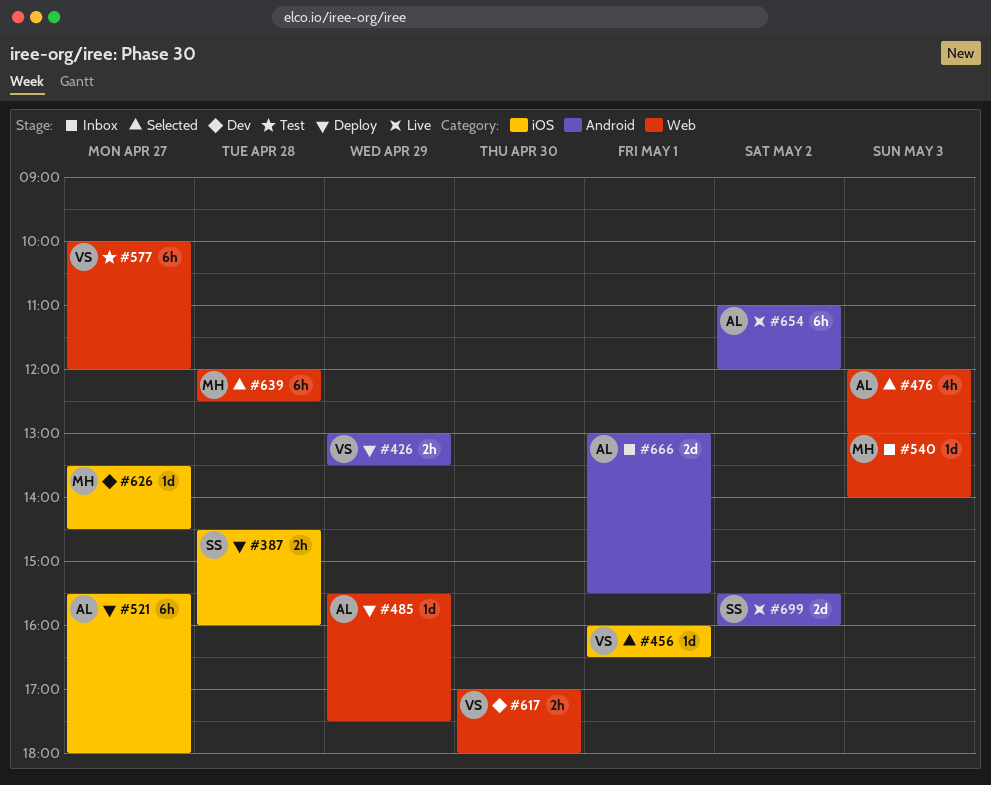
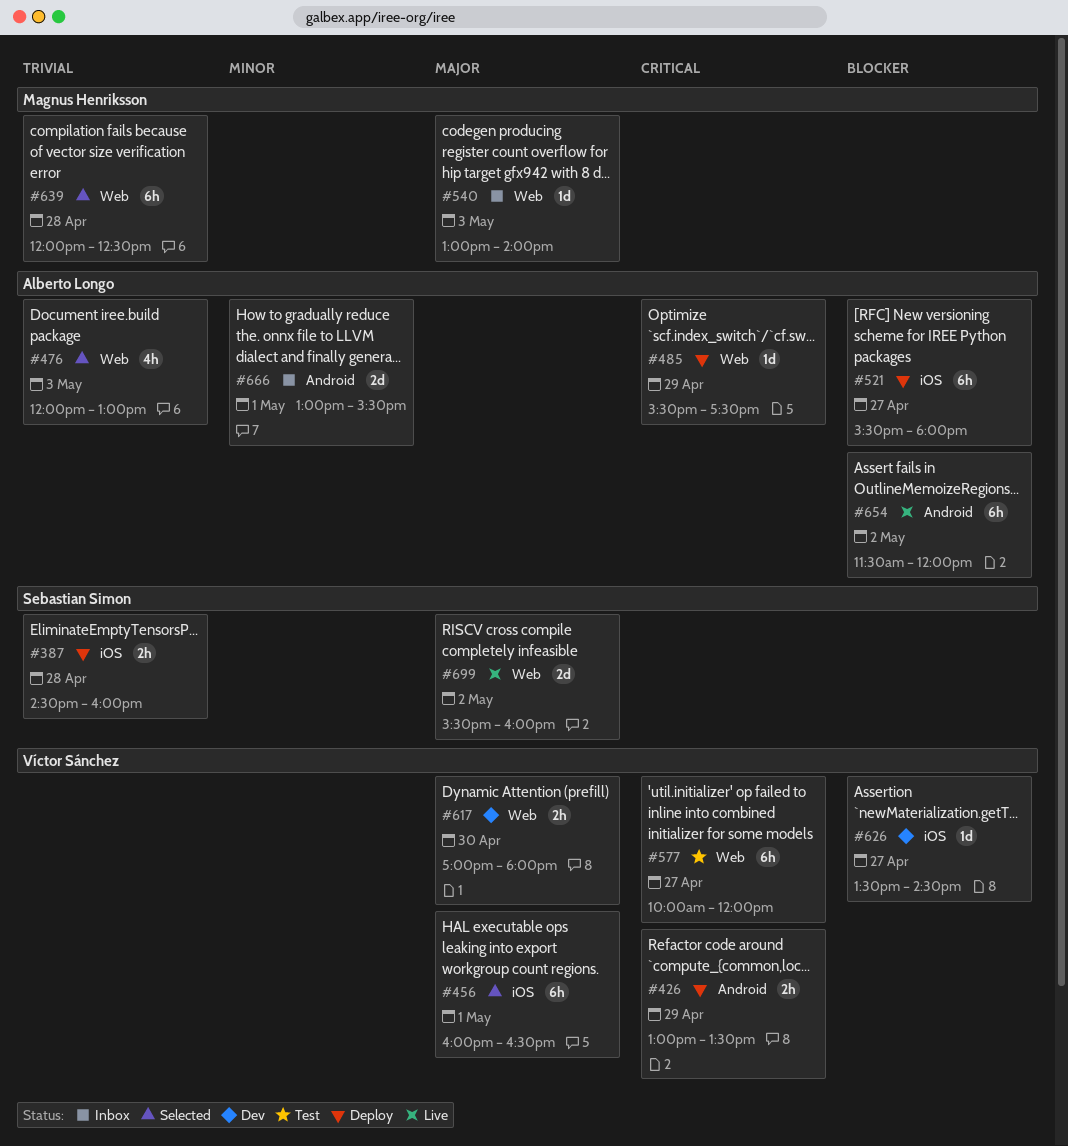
#456, estimate: 1d -> 6h
#626, owner: Magnus Henriksson -> Víctor Sánchez
#654, begins: 11:00 -> 11:30
#699, label: Android -> Web

